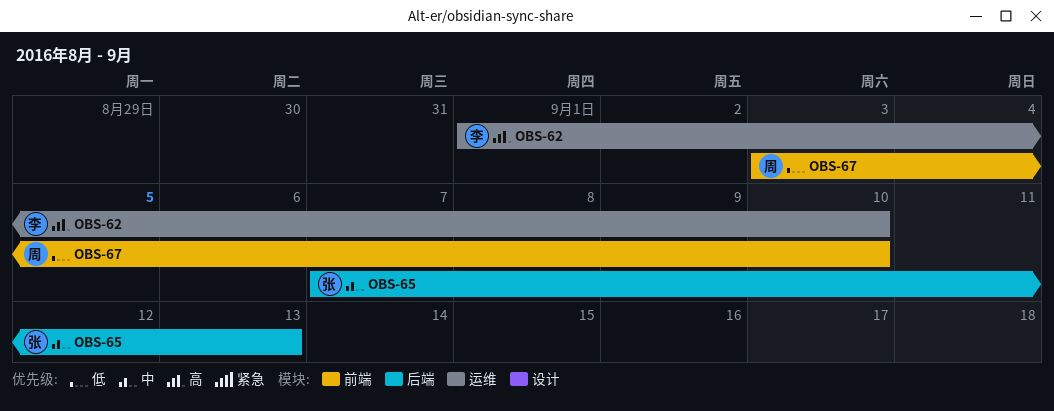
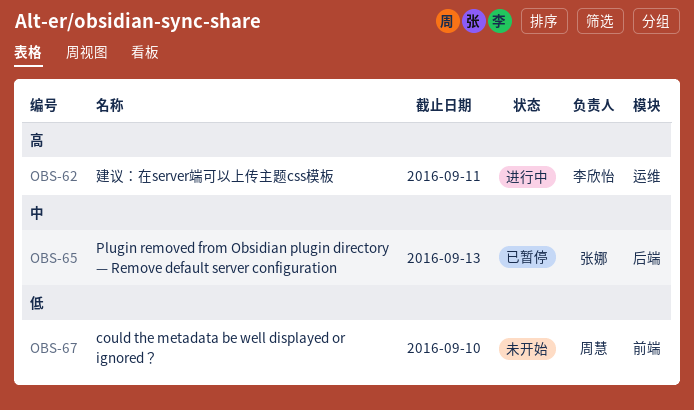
OBS-62, due: Sep 10 -> Sep 11

